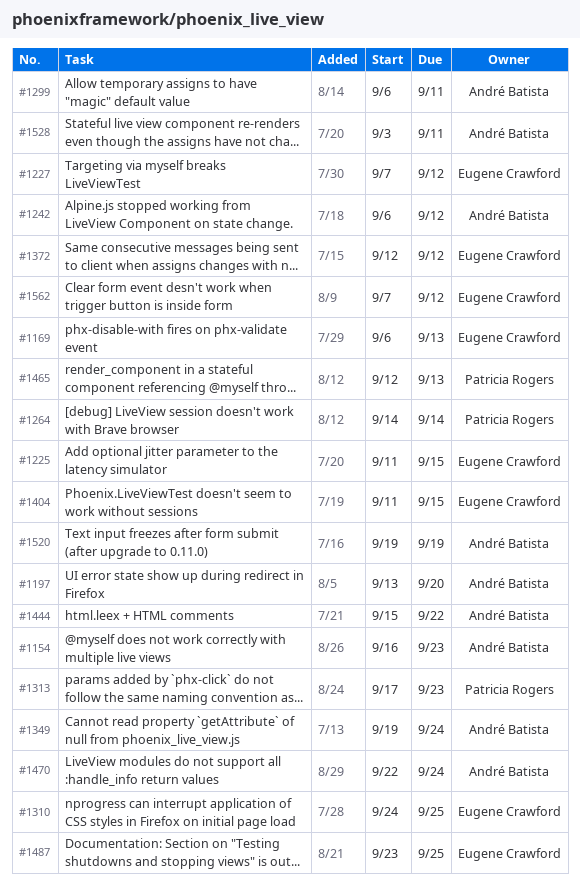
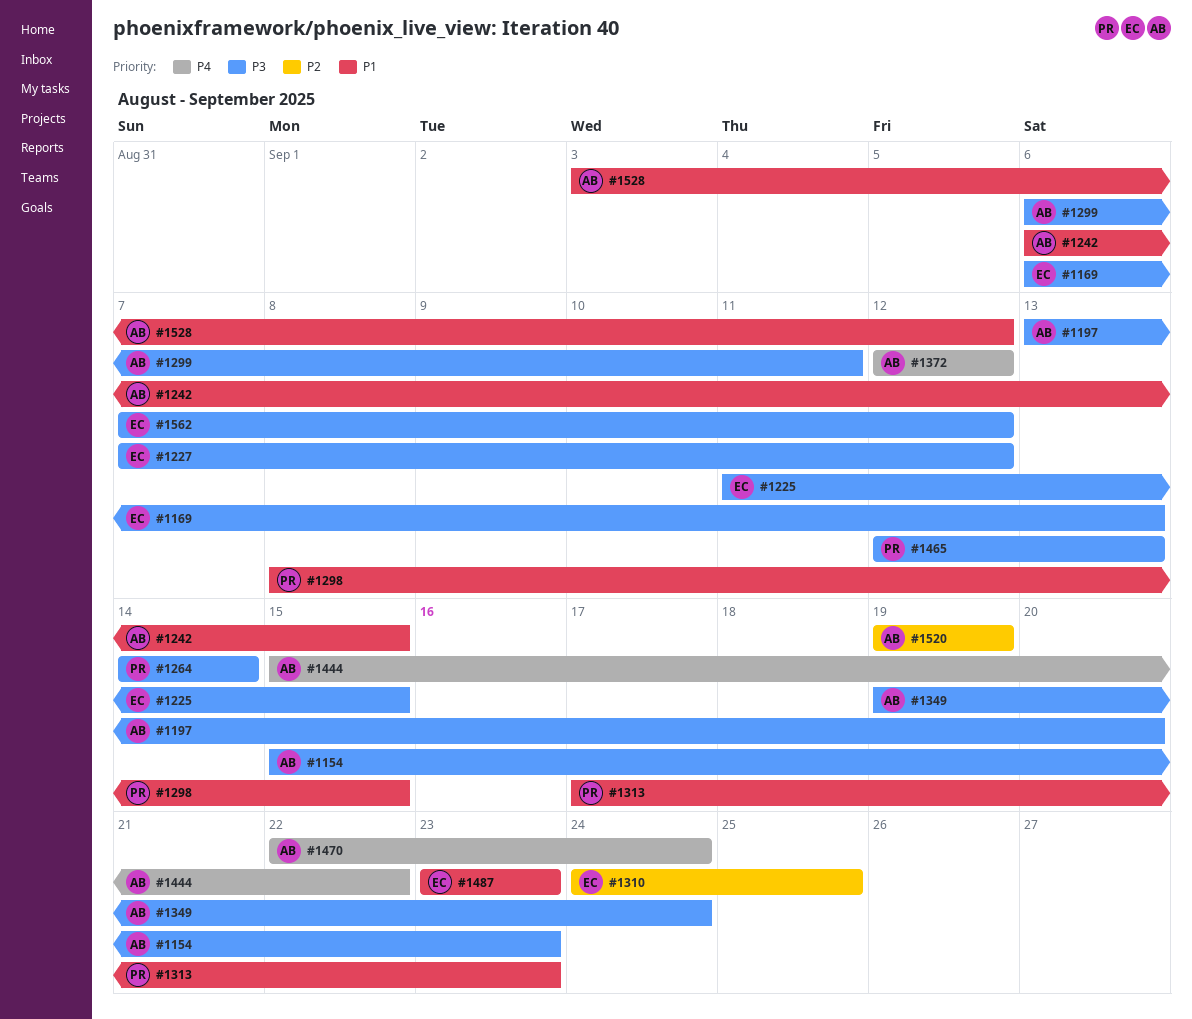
#1154, start: Sep 16 -> Sep 15
#1242, due: Sep 12 -> Sep 15
#1298: none -> present
#1372, owner: Eugene Crawford -> André Batista
#1404: present -> none
#1487, due: Sep 25 -> Sep 23
#1528, due: Sep 11 -> Sep 12

